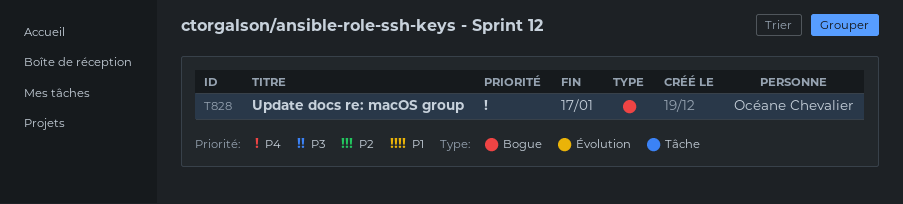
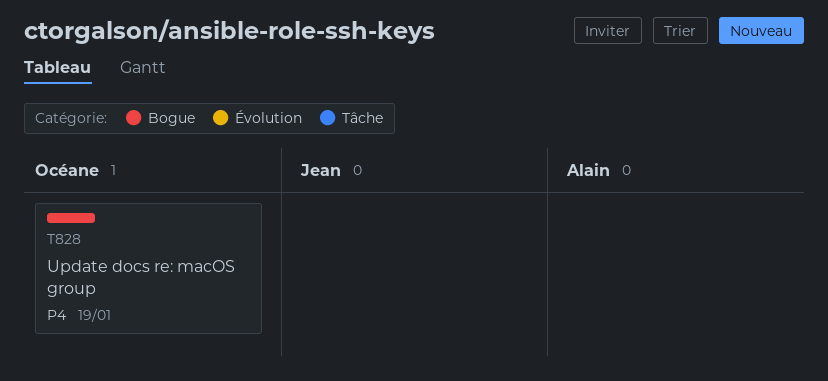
T828, due: Jan 17 -> Jan 19

